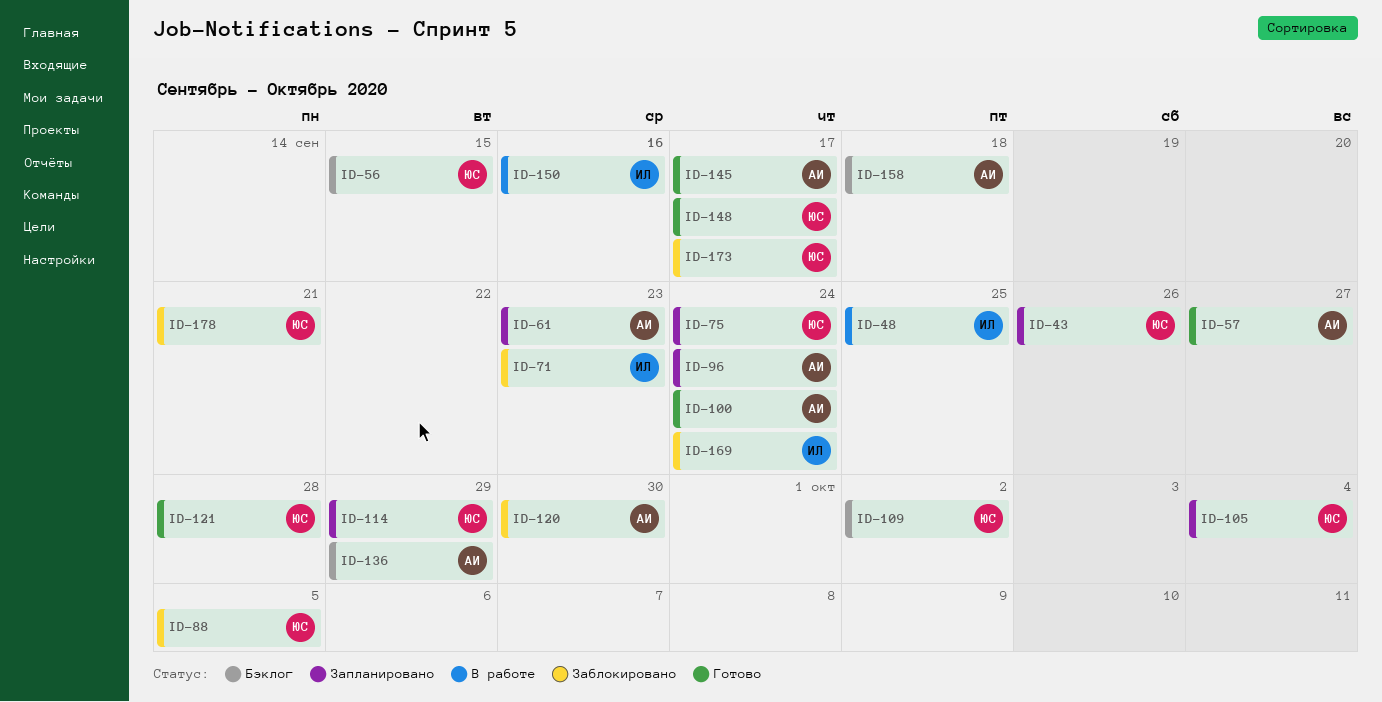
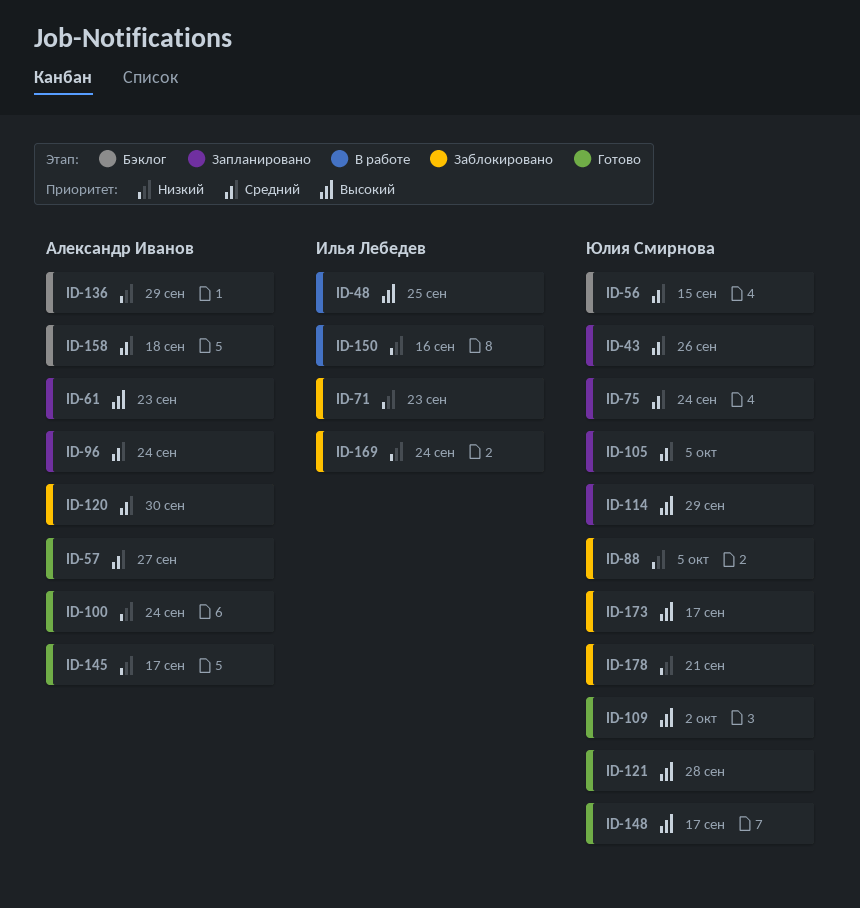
ID-105, due: Oct 4 -> Oct 5
ID-109, status: Бэклог -> Готово

